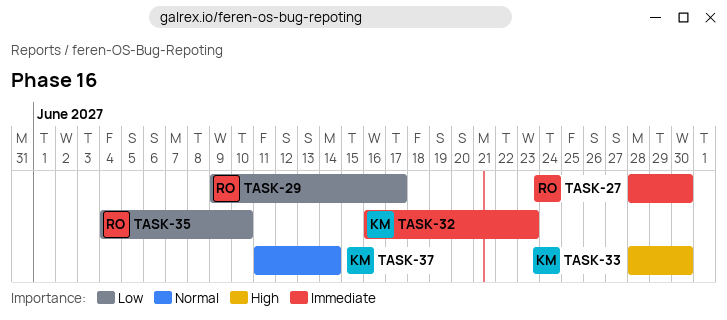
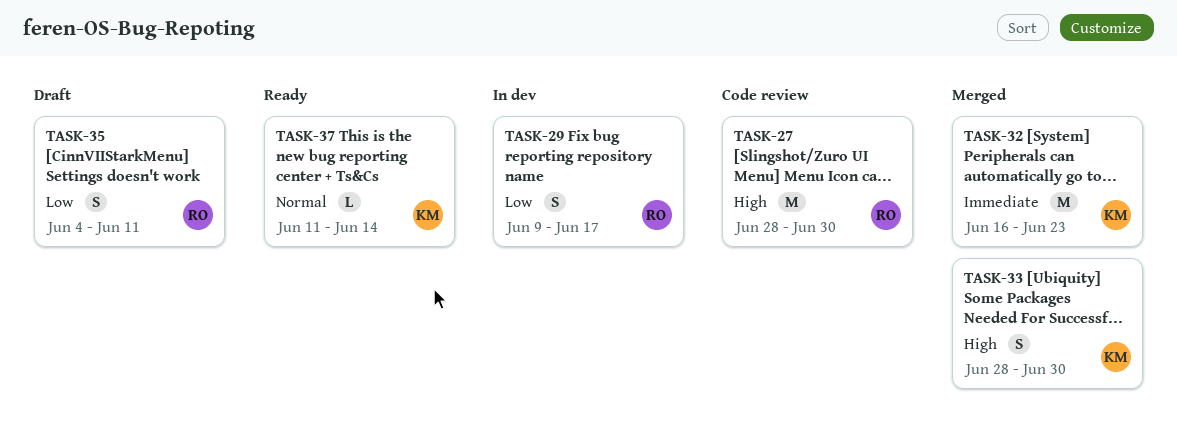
TASK-27, priority: Immediate -> High
TASK-35, due: Jun 10 -> Jun 11

